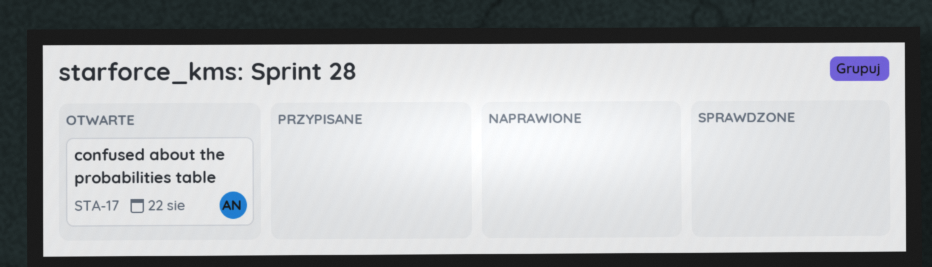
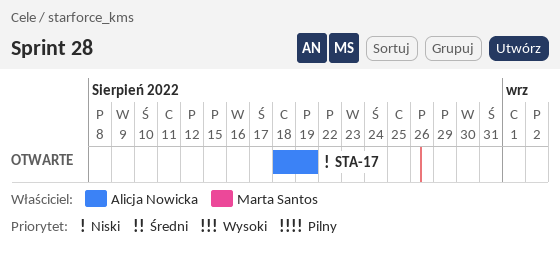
STA-17, due: Aug 22 -> Aug 19

